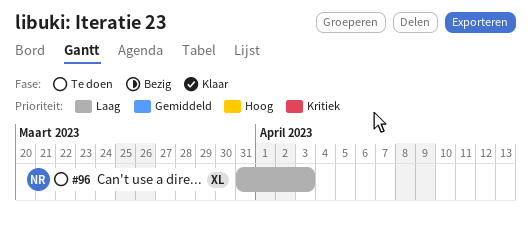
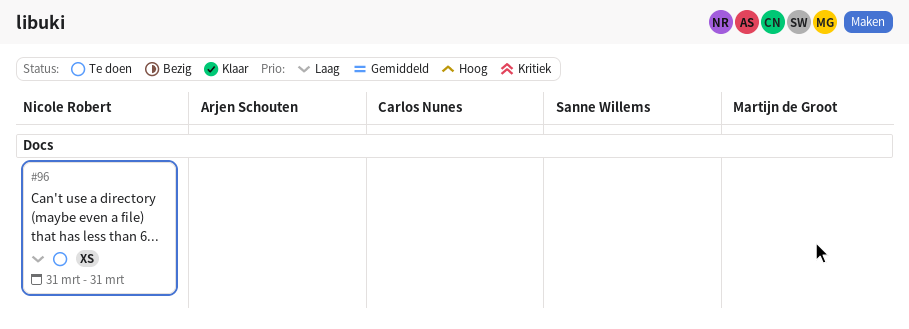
#96, estimate: XL -> XS
#96, due: Apr 3 -> Mar 31

